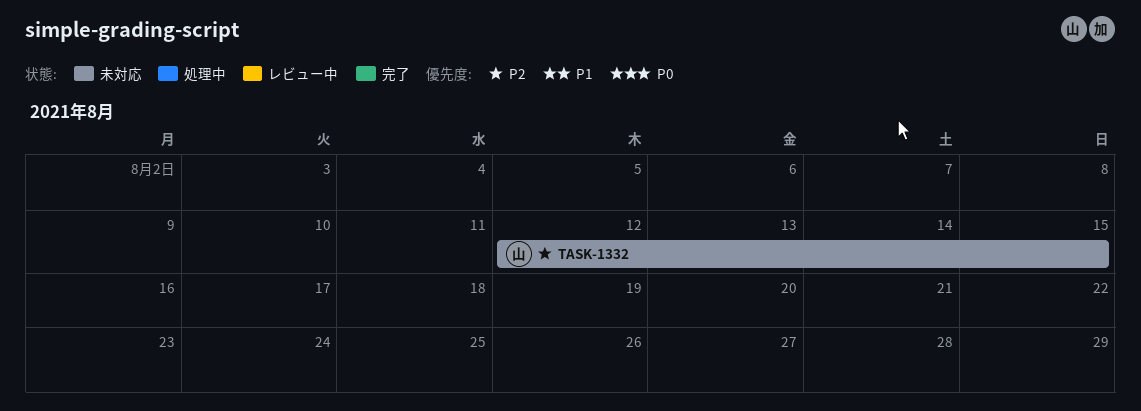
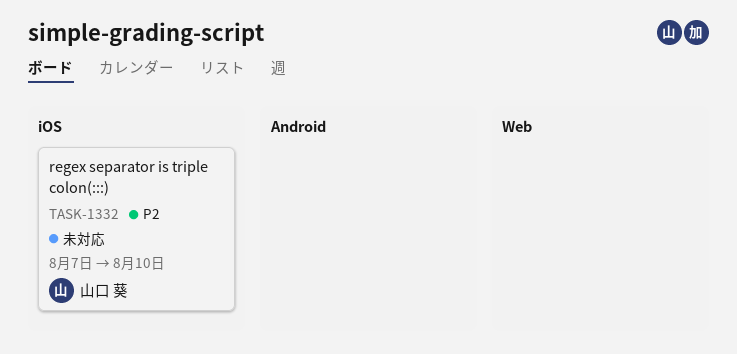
TASK-1332, start: Aug 12 -> Aug 7
TASK-1332, due: Aug 15 -> Aug 10

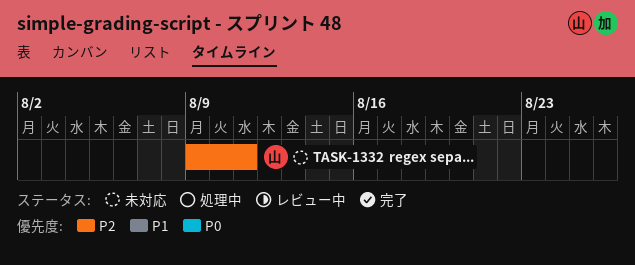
TASK-1332, start: Aug 7 -> Aug 9
TASK-1332, due: Aug 10 -> Aug 11

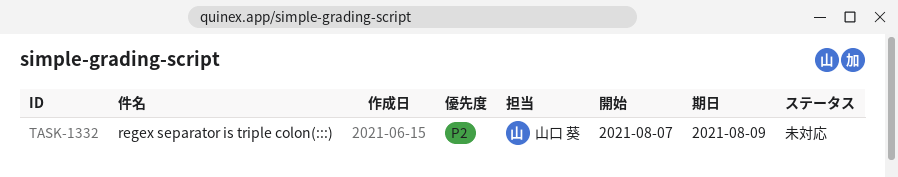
TASK-1332, start: Aug 9 -> Aug 7
TASK-1332, due: Aug 11 -> Aug 9

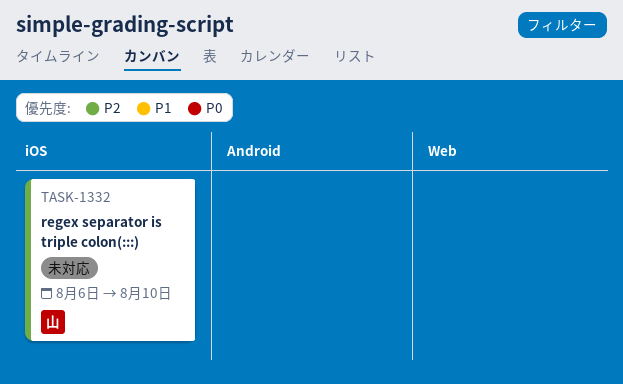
TASK-1332, start: Aug 7 -> Aug 6
TASK-1332, due: Aug 9 -> Aug 10

